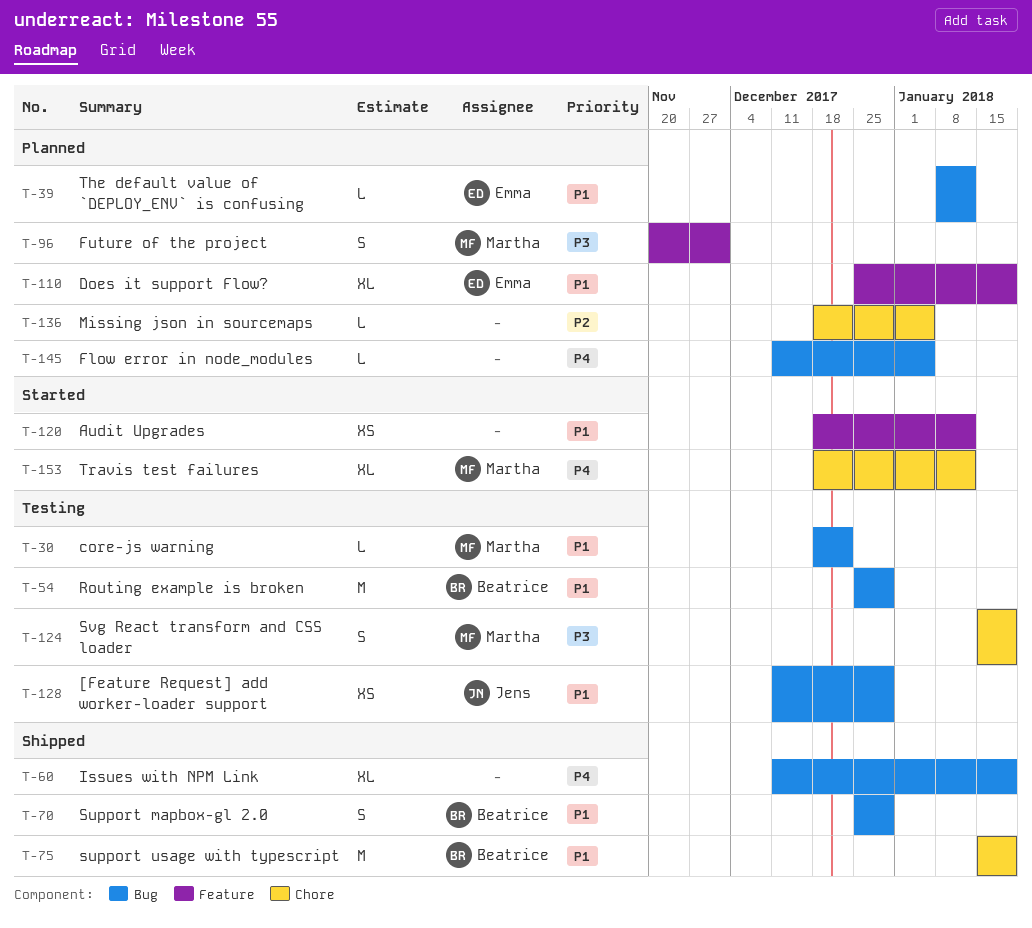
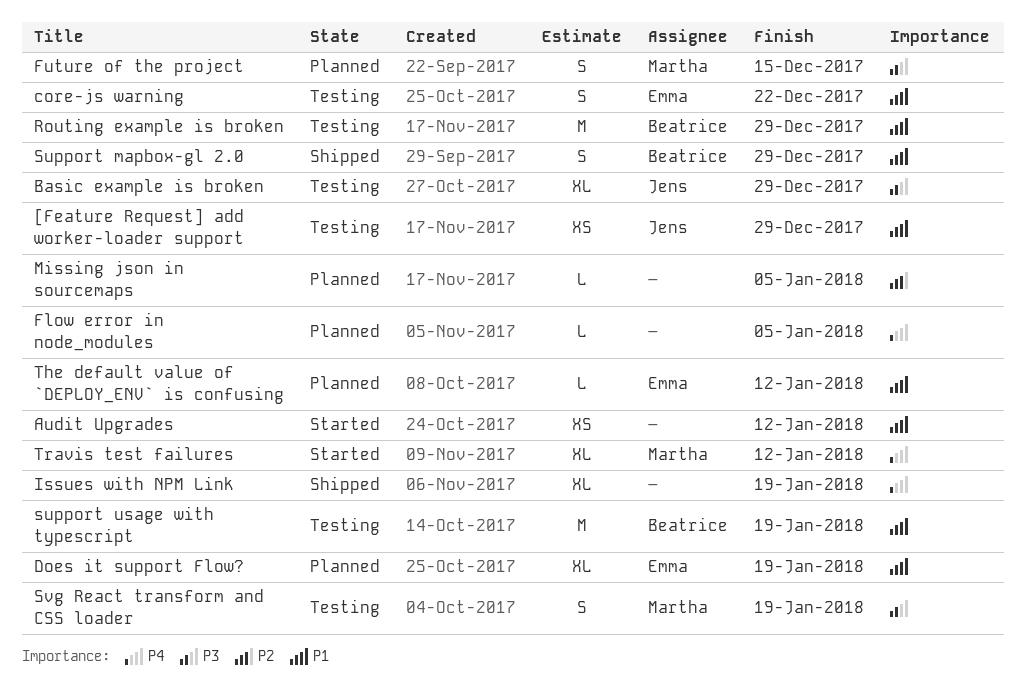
Basic example is broken: none -> present
core-js warning, owner: Martha -> Emma
core-js warning, estimate: L -> S
Future of the project, due: Dec 1 -> Dec 15
support usage with typescript, status: Shipped -> Testing

